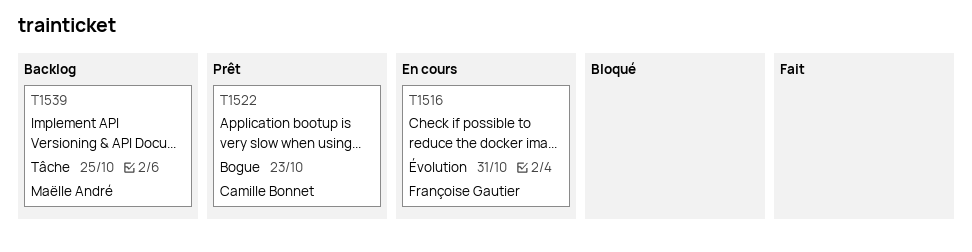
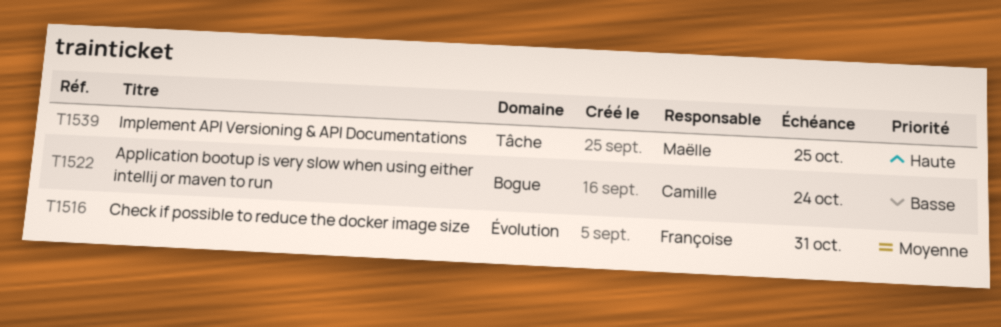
T1522, due: Oct 23 -> Oct 24

